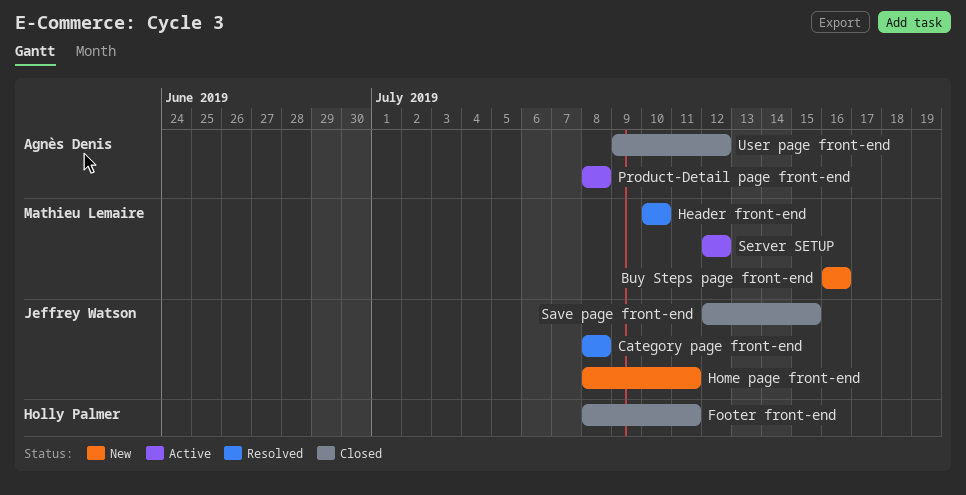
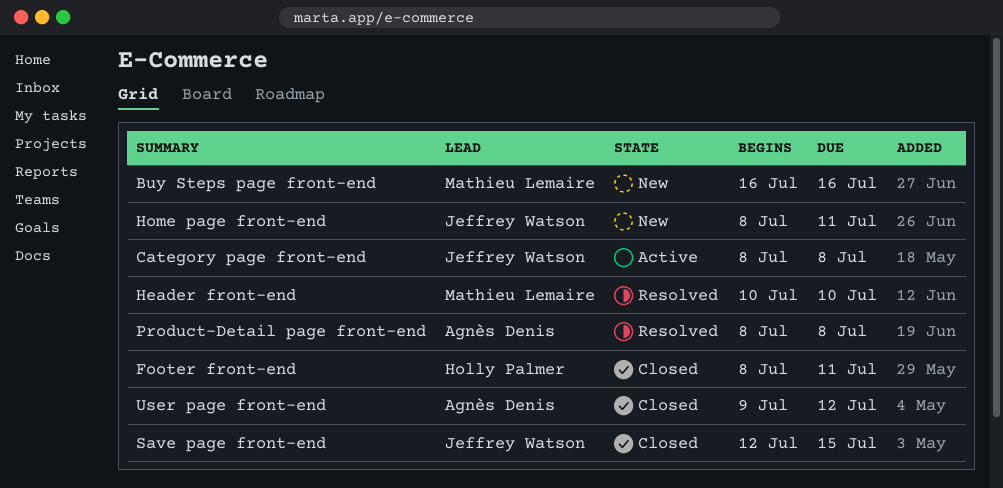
Category page front-end, status: Resolved -> Active
Product-Detail page front-end, status: Active -> Resolved
Server SETUP: present -> none

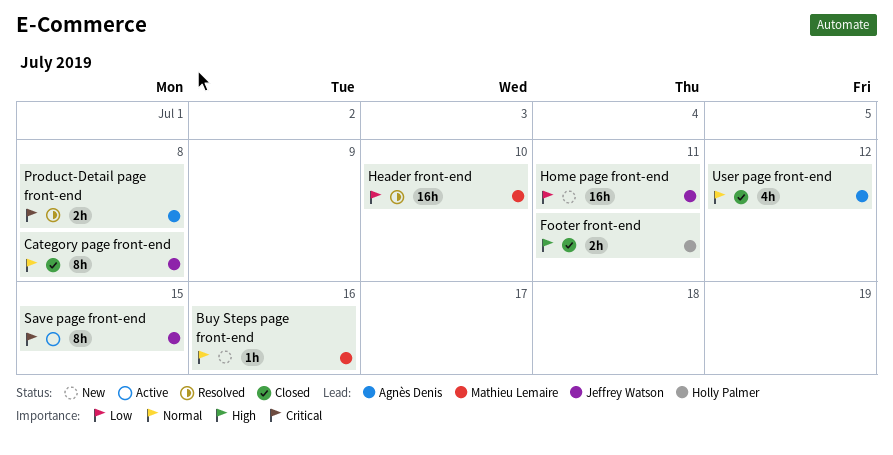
Category page front-end, status: Active -> Closed
Save page front-end, status: Closed -> Active

